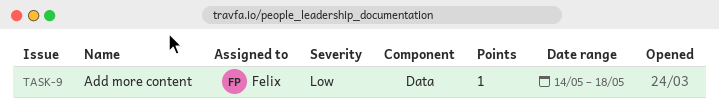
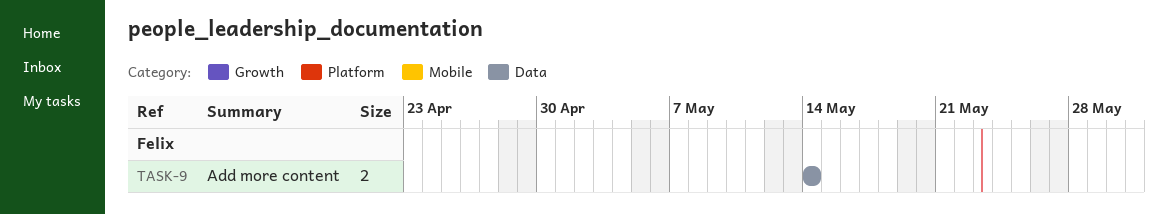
TASK-9, estimate: 1 -> 2
TASK-9, due: May 18 -> May 14

